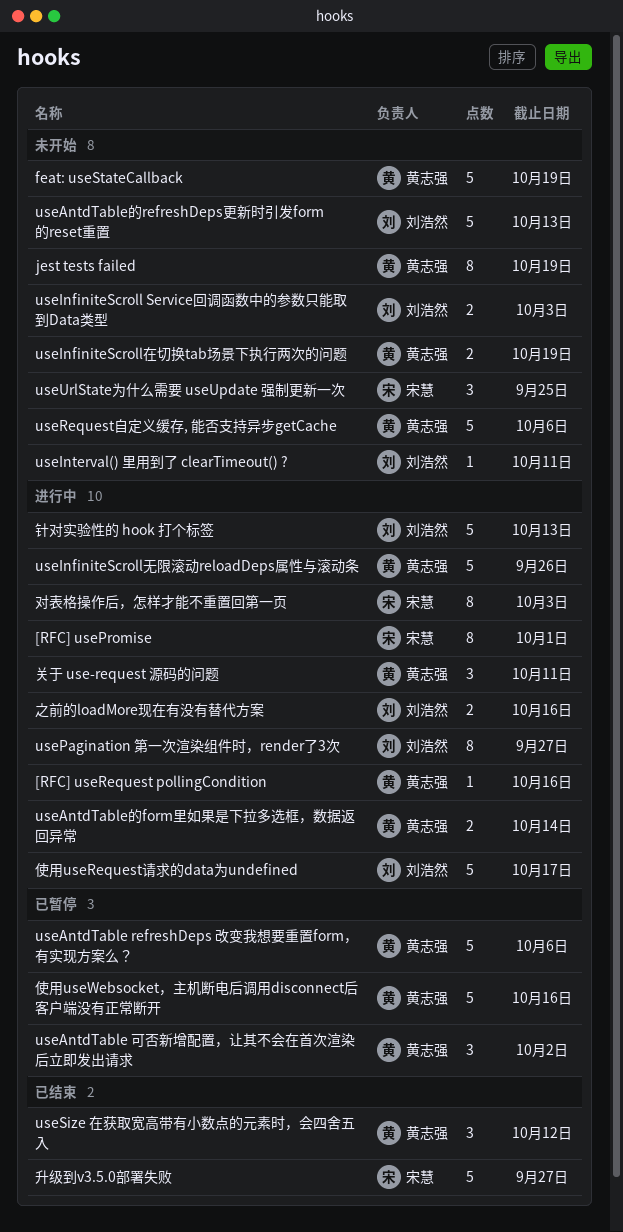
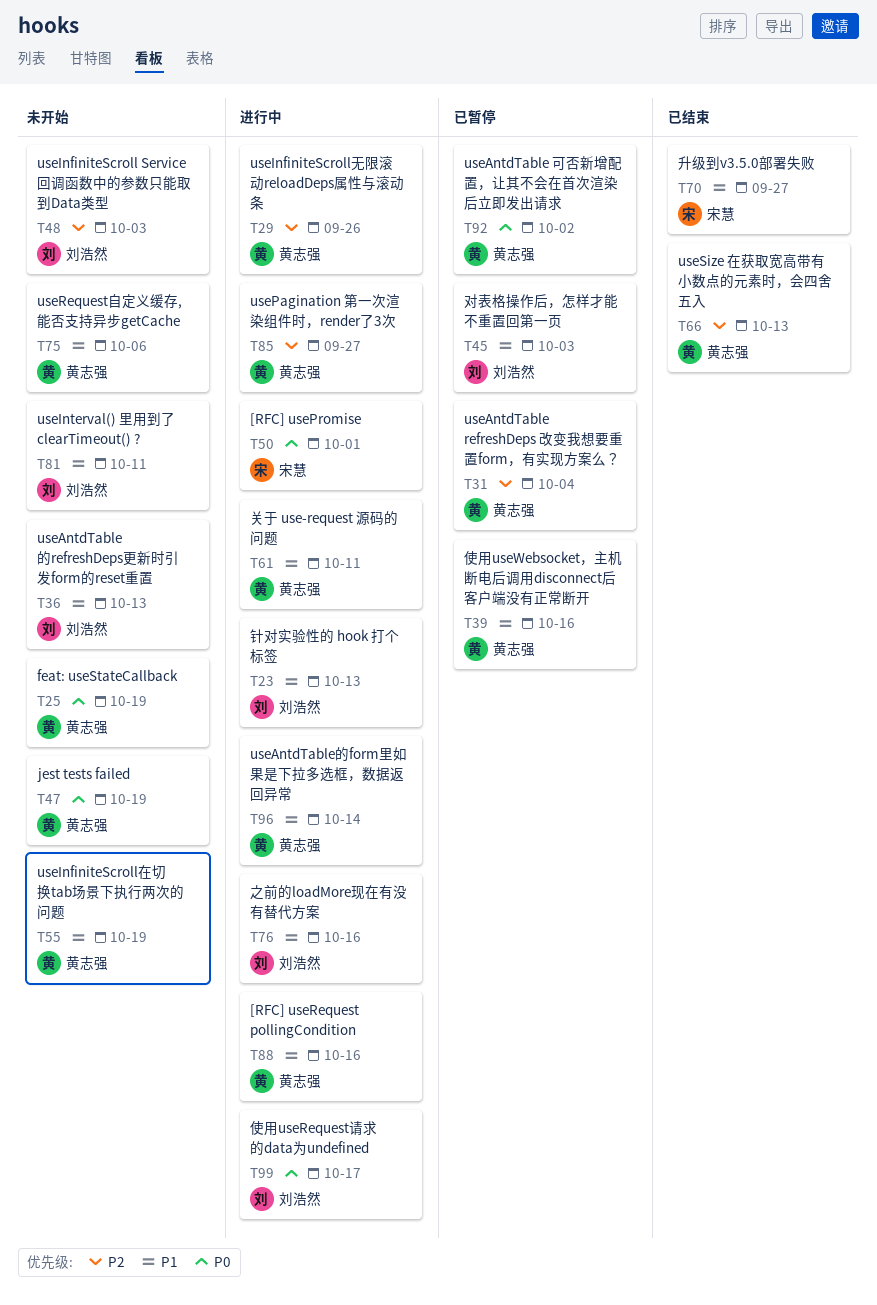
useAntdTable refreshDeps 改变我想要重置form，有实现方案么？, due: Oct 6 -> Oct 4
usePagination 第一次渲染组件时，render了3次, owner: 刘浩然 -> 黄志强
useSize 在获取宽高带有小数点的元素时，会四舍五入, due: Oct 12 -> Oct 13
useUrlState为什么需要 useUpdate 强制更新一次: present -> none
对表格操作后，怎样才能不重置回第一页, status: 进行中 -> 已暂停
对表格操作后，怎样才能不重置回第一页, owner: 宋慧 -> 刘浩然

